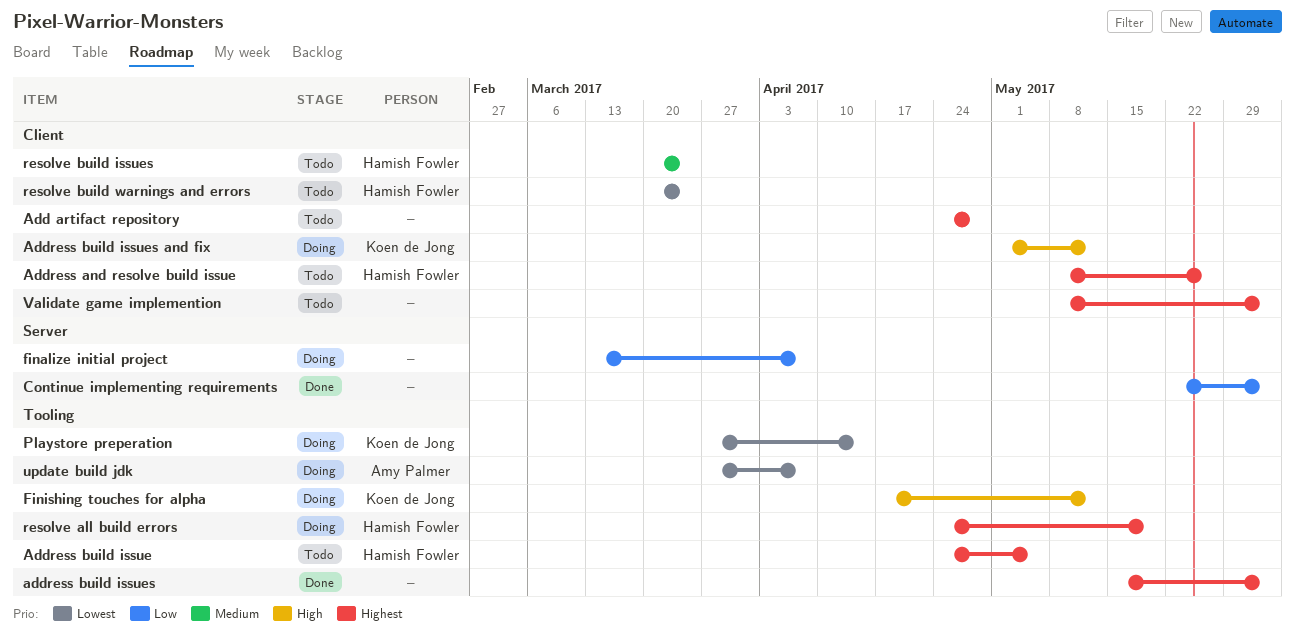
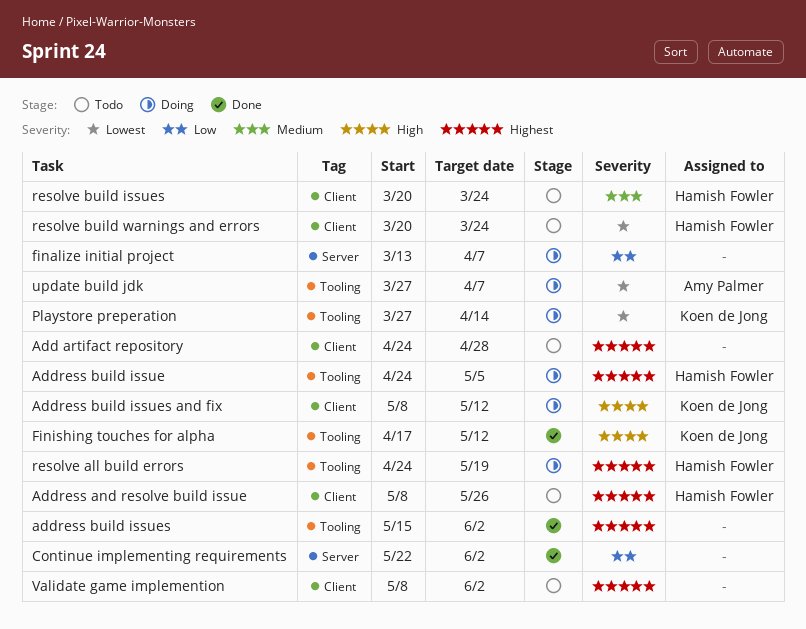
Address build issue, status: Todo -> Doing
Address build issues and fix, start: May 1 -> May 8
Finishing touches for alpha, status: Doing -> Done

